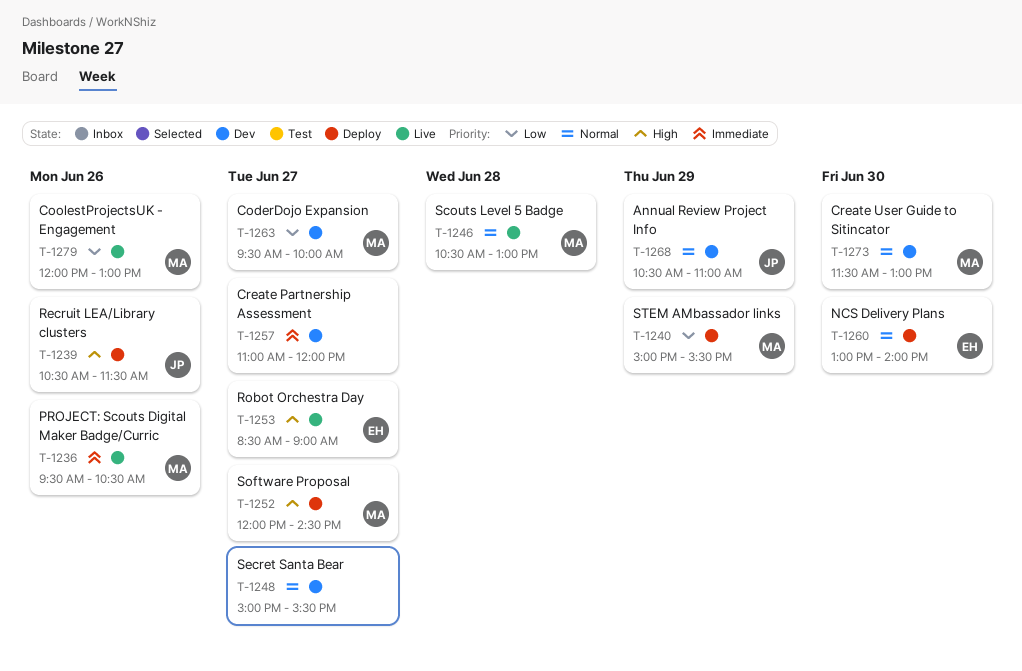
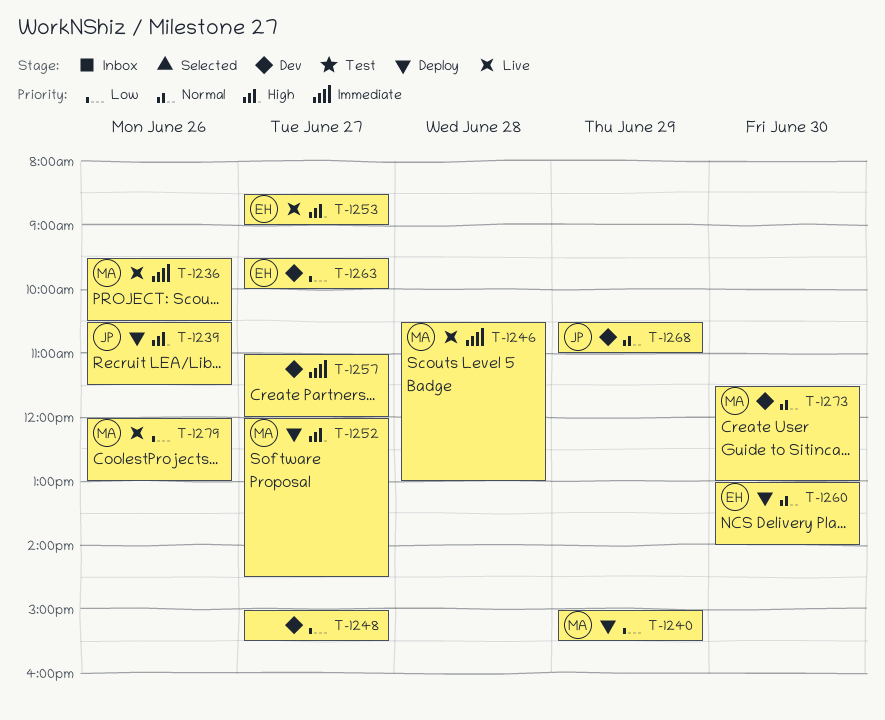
T-1246, priority: Normal -> Immediate
T-1248, priority: Normal -> Low
T-1263, owner: MA -> EH

